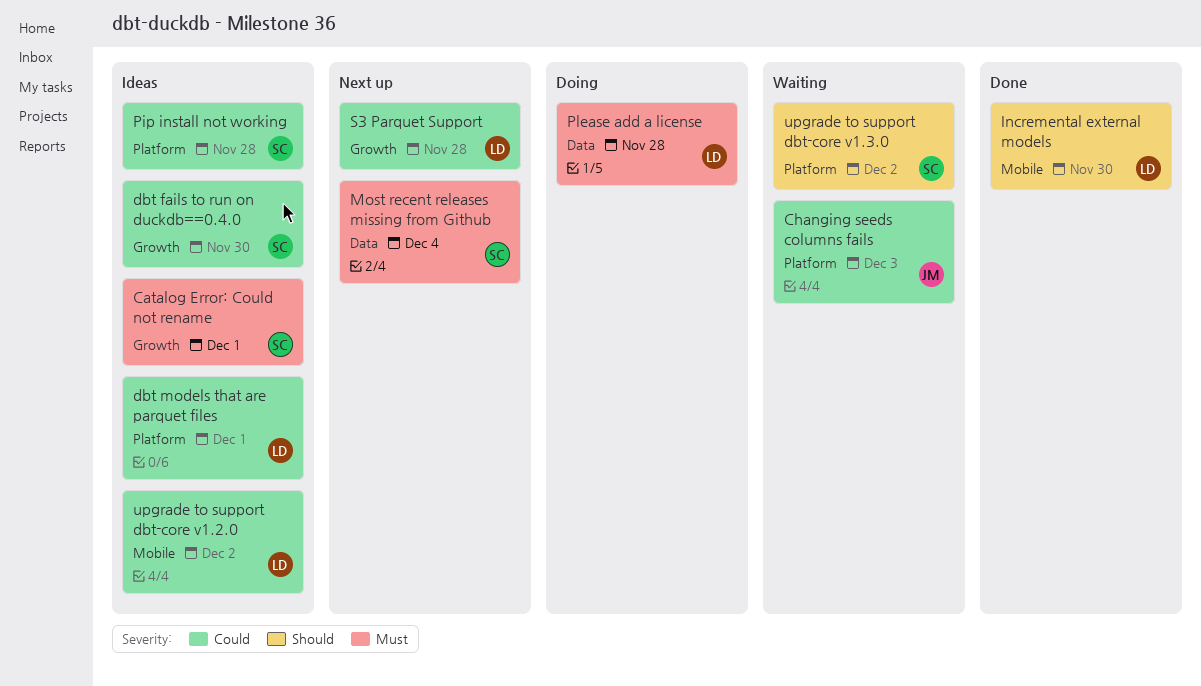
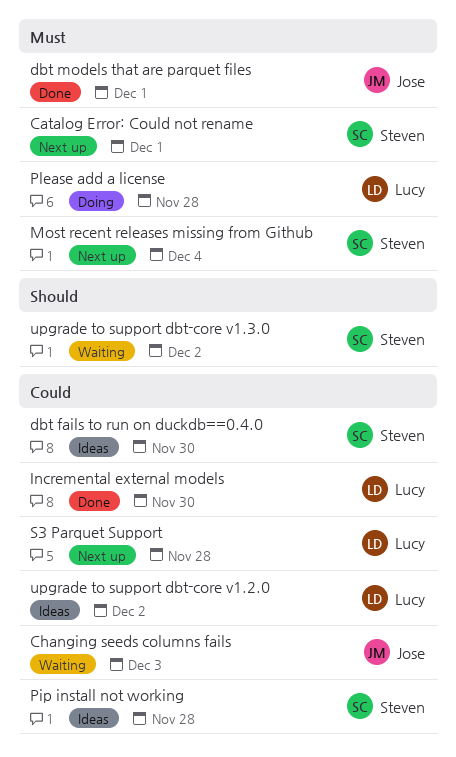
Catalog Error: Could not rename, status: Ideas -> Next up
dbt models that are parquet files, status: Ideas -> Done
dbt models that are parquet files, owner: Lucy -> Jose
dbt models that are parquet files, priority: Could -> Must
Incremental external models, priority: Should -> Could

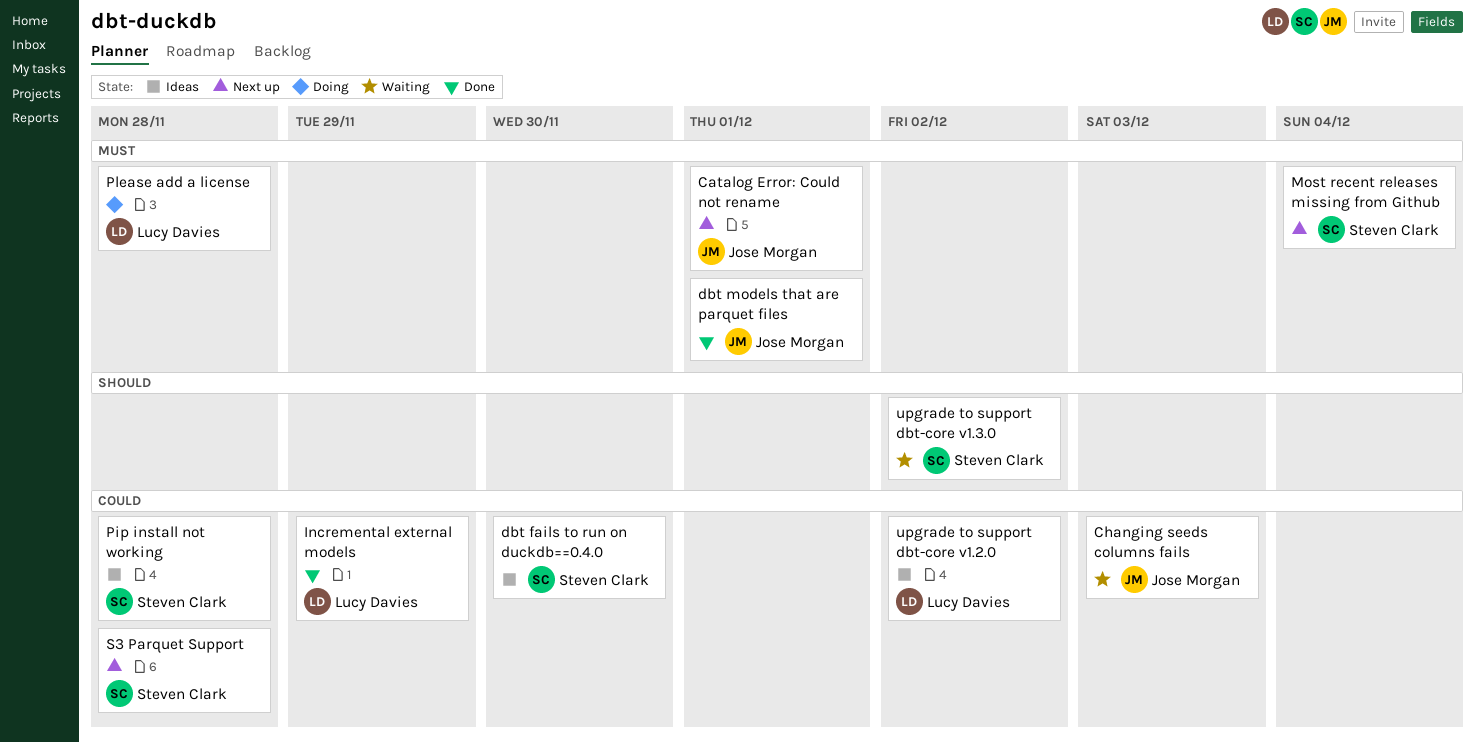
Catalog Error: Could not rename, owner: Steven Clark -> Jose Morgan
Incremental external models, due: Nov 30 -> Nov 29
S3 Parquet Support, owner: Lucy Davies -> Steven Clark

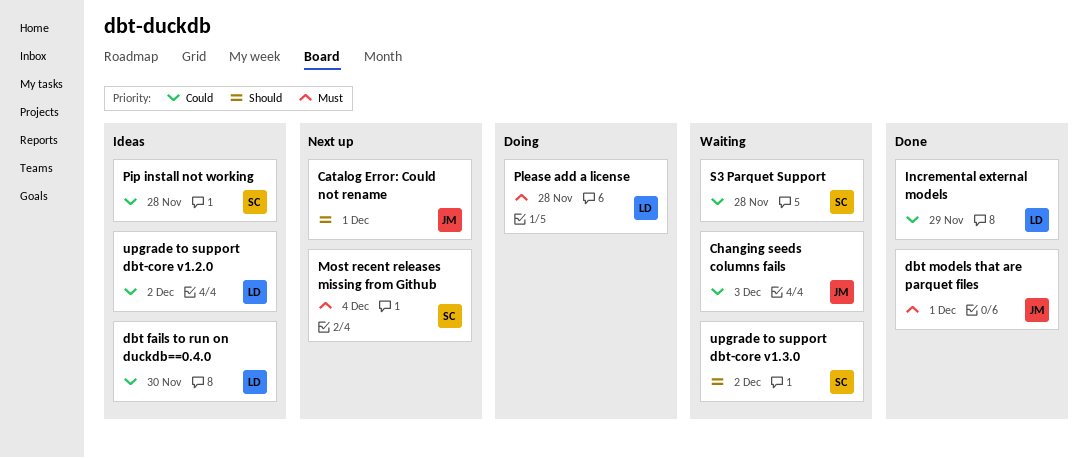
Catalog Error: Could not rename, priority: Must -> Should
dbt fails to run on duckdb==0.4.0, owner: Steven Clark -> Lucy Davies
S3 Parquet Support, status: Next up -> Waiting

